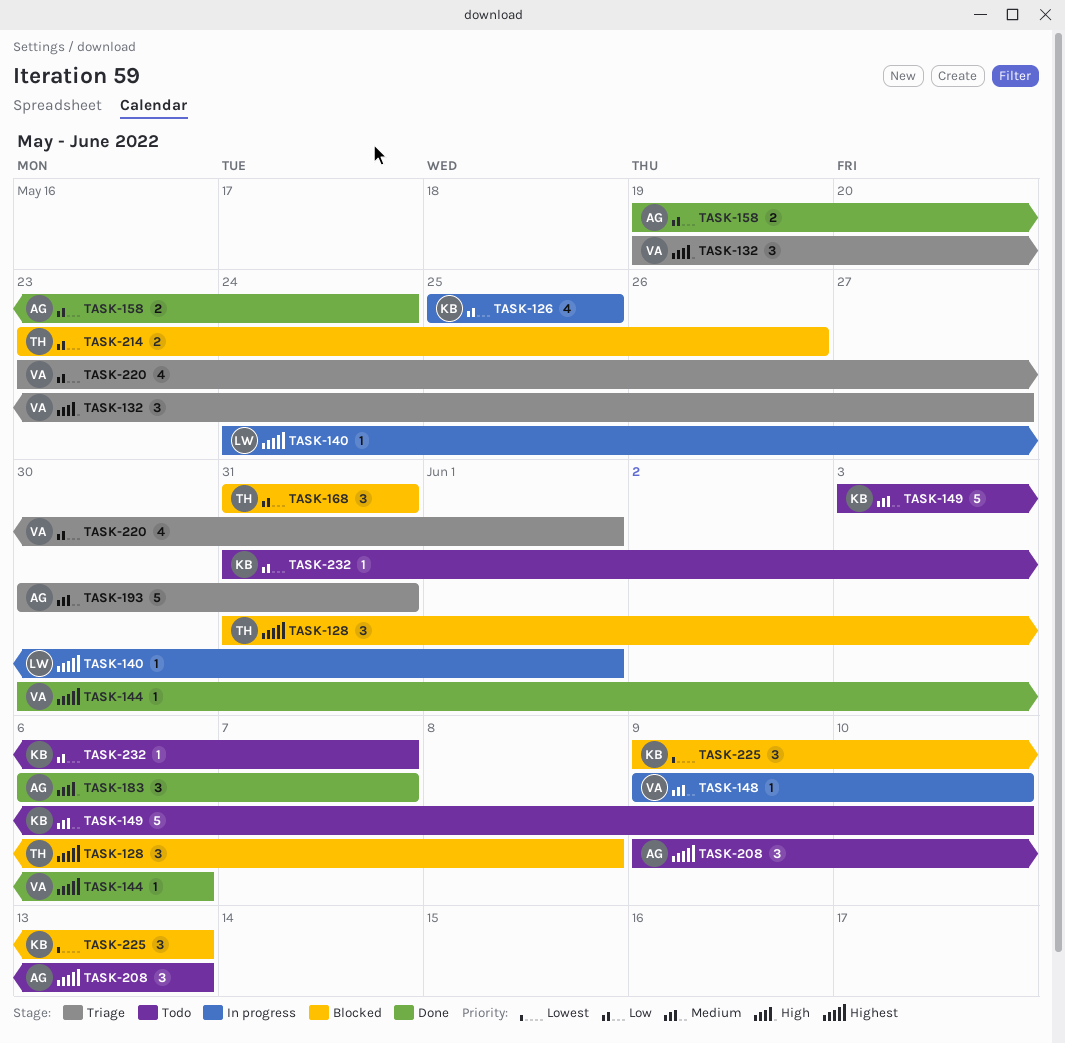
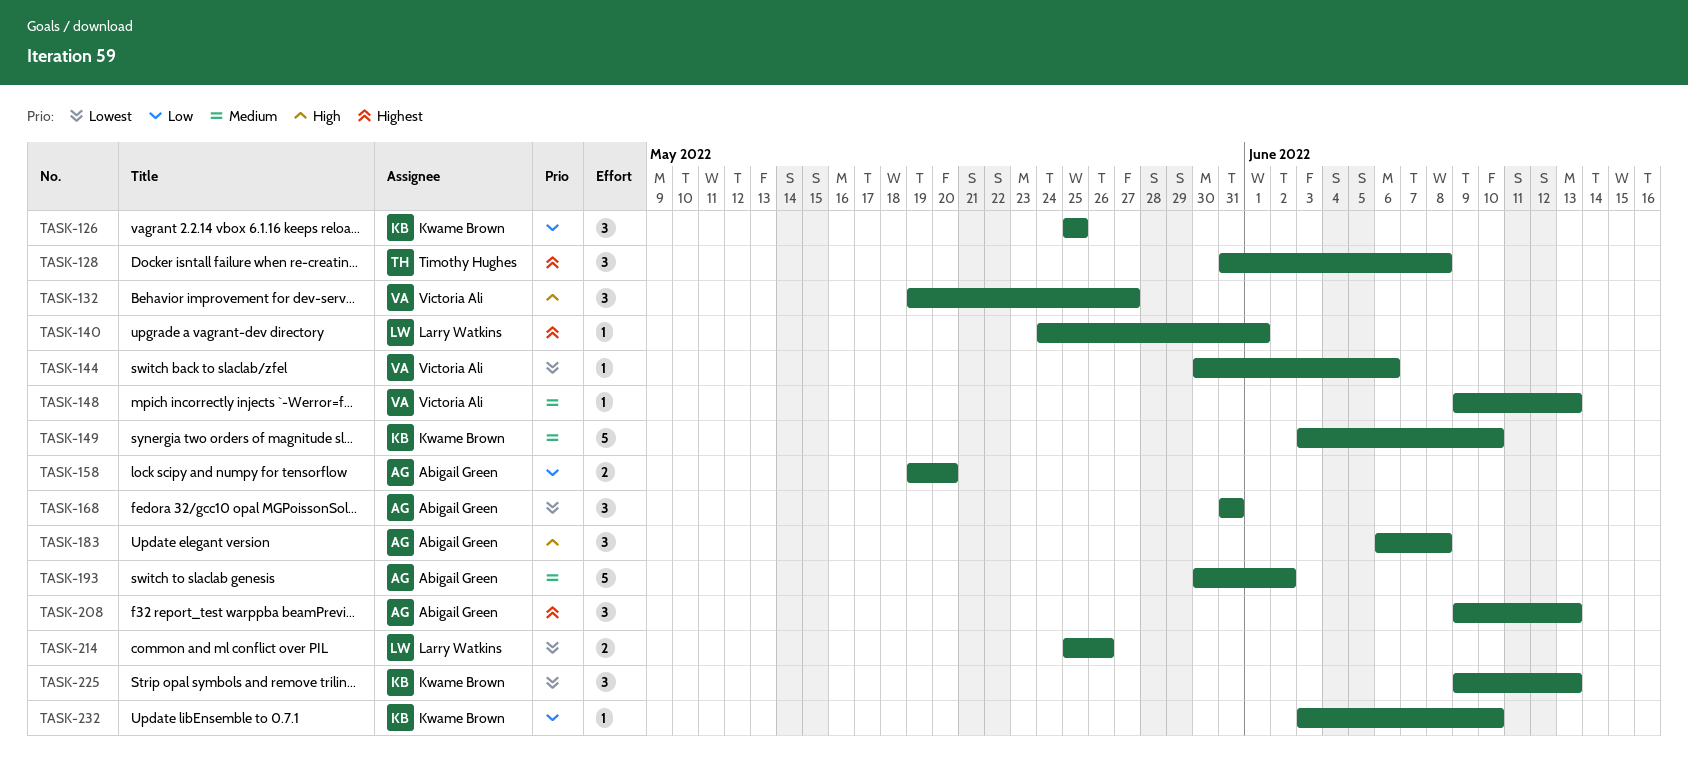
TASK-126, estimate: 4 -> 3
TASK-144, priority: Highest -> Lowest
TASK-148, due: Jun 10 -> Jun 13
TASK-158, due: May 24 -> May 20
TASK-168, owner: Timothy Hughes -> Abigail Green
TASK-168, priority: Low -> Lowest
TASK-183, due: Jun 7 -> Jun 8
TASK-193, due: May 31 -> Jun 2
TASK-214, owner: Timothy Hughes -> Larry Watkins
TASK-214, priority: Low -> Lowest
TASK-214, start: May 23 -> May 25
TASK-220: present -> none
TASK-232, start: May 31 -> Jun 3
TASK-232, due: Jun 7 -> Jun 10

